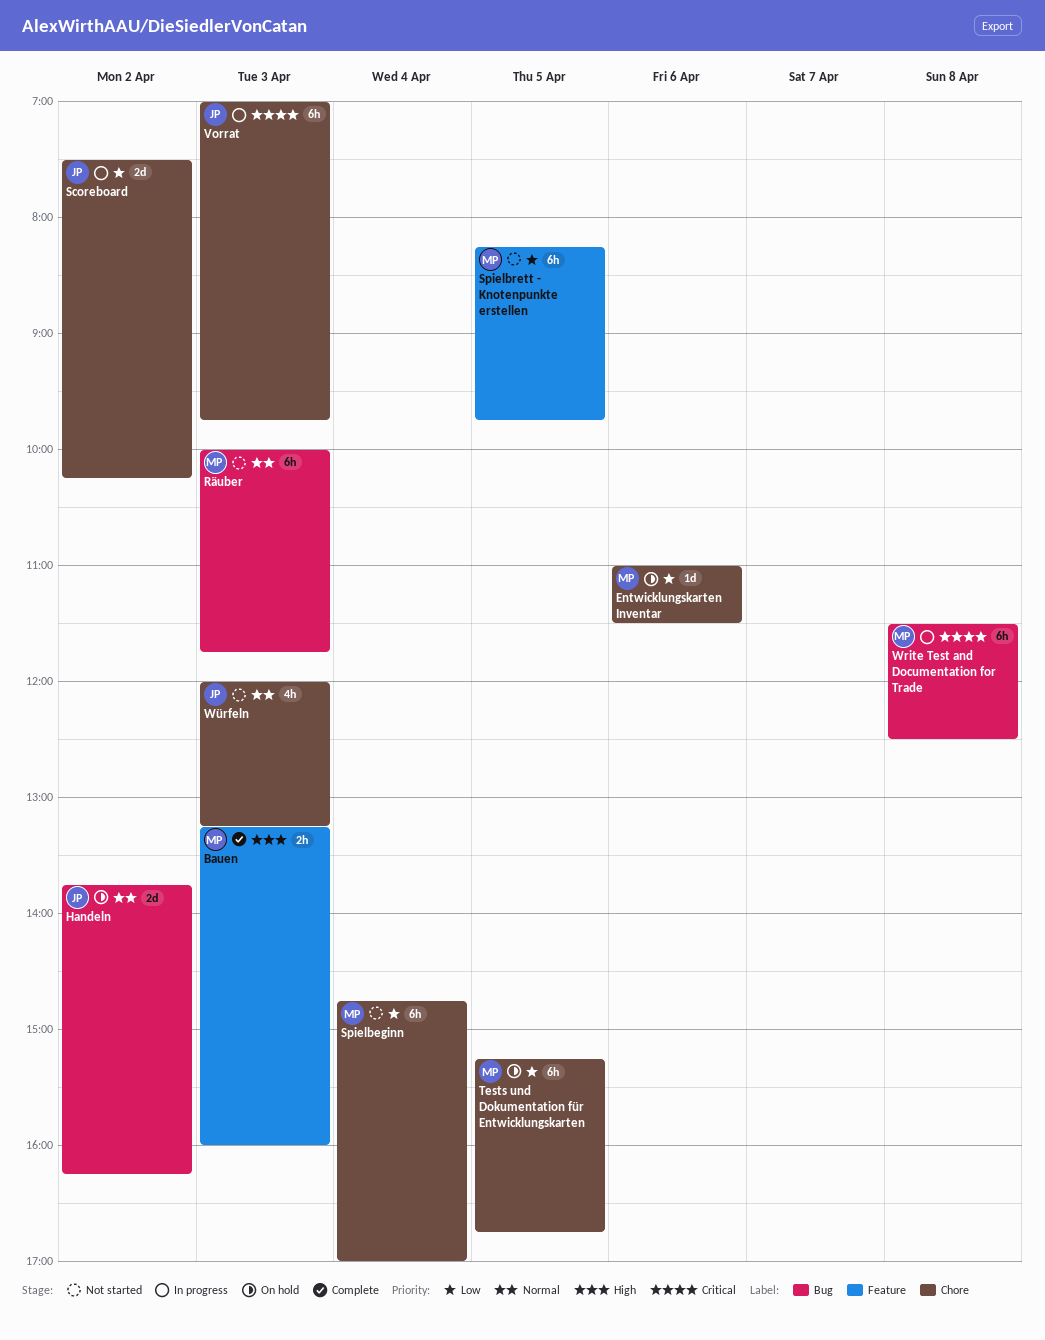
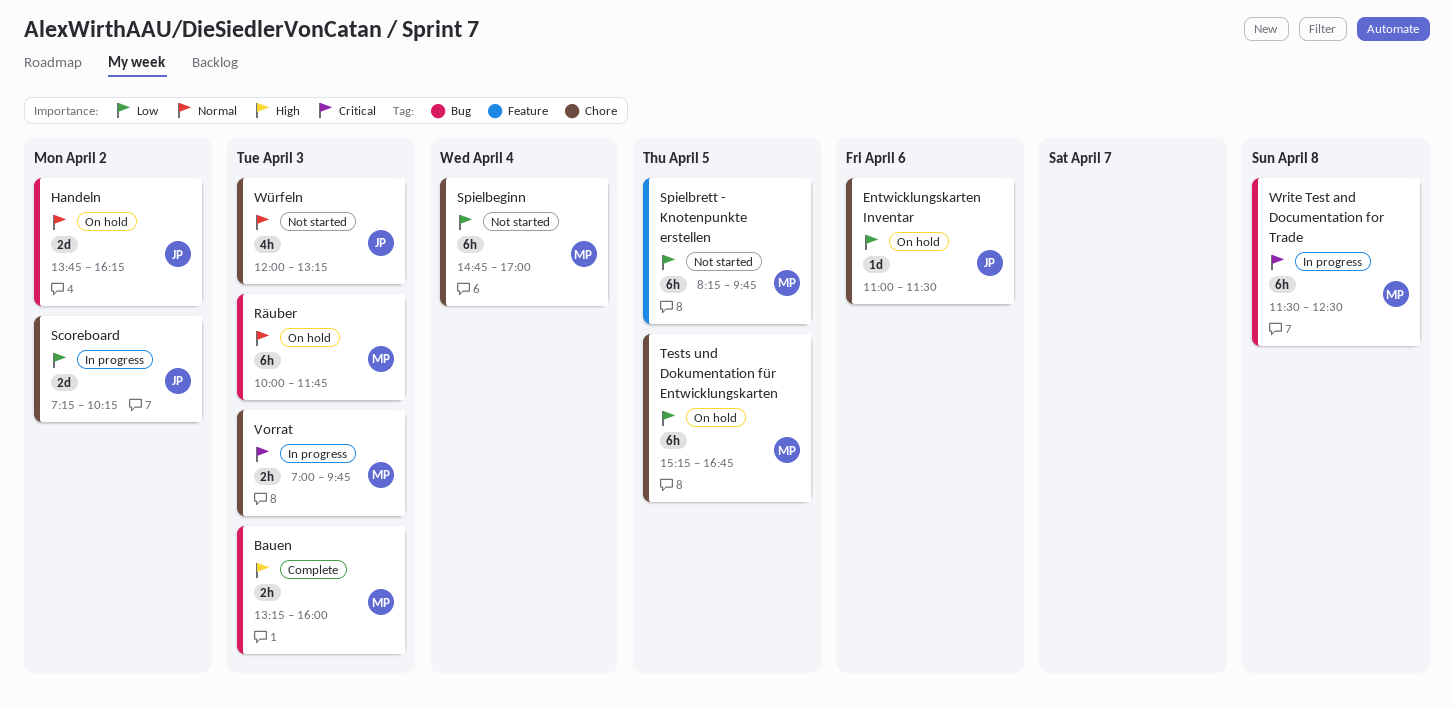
Bauen, label: Feature -> Bug
Entwicklungskarten Inventar, owner: MP -> JP
Räuber, status: Not started -> On hold
Scoreboard, begins: 07:30 -> 07:15
Vorrat, owner: JP -> MP
Vorrat, estimate: 6h -> 2h

